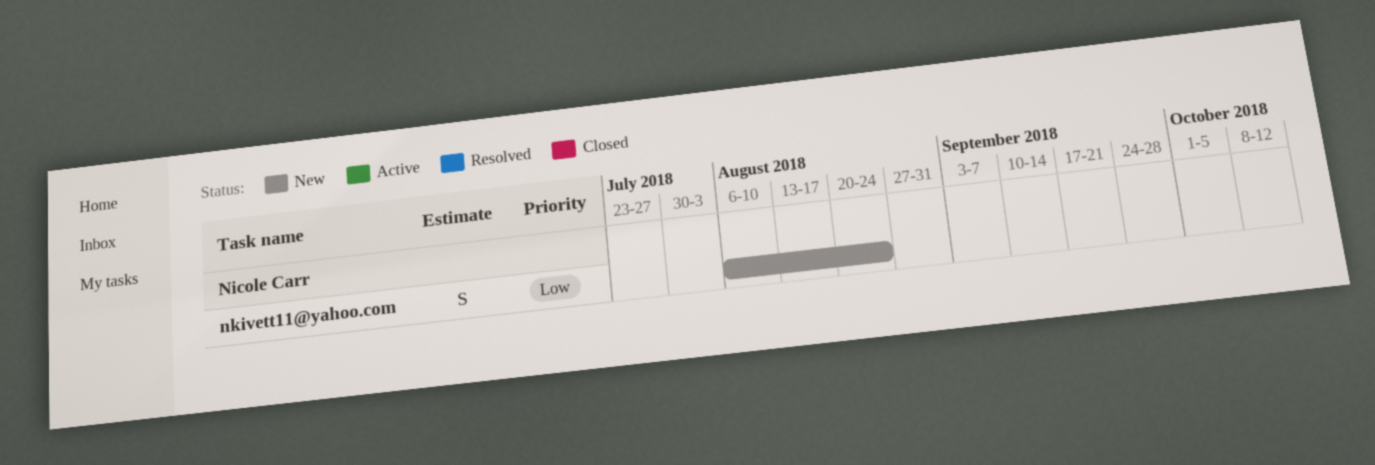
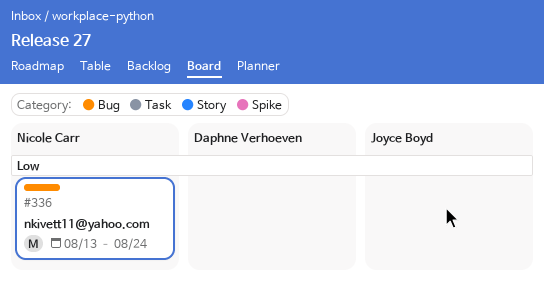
nkivett11@yahoo.com, estimate: S -> M
nkivett11@yahoo.com, start: Aug 6 -> Aug 13

